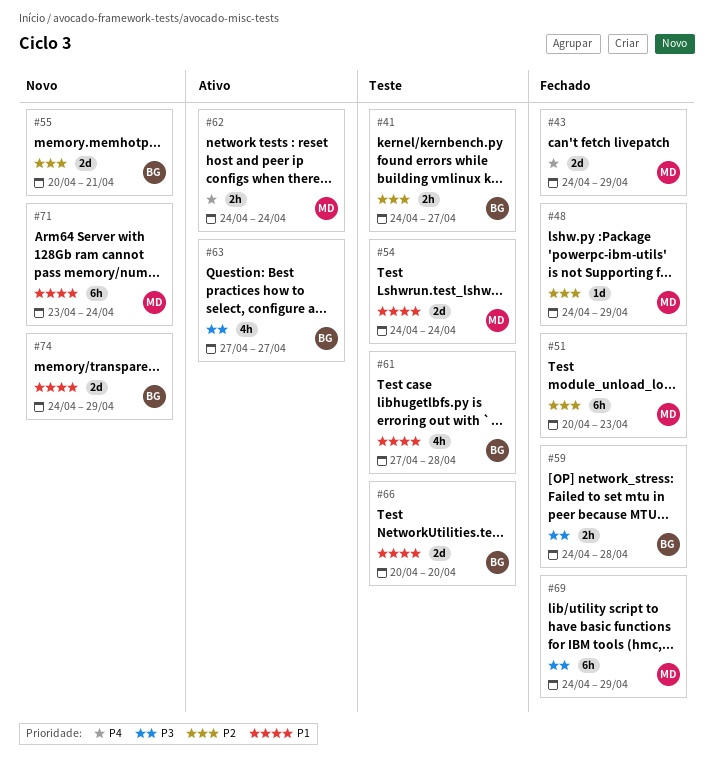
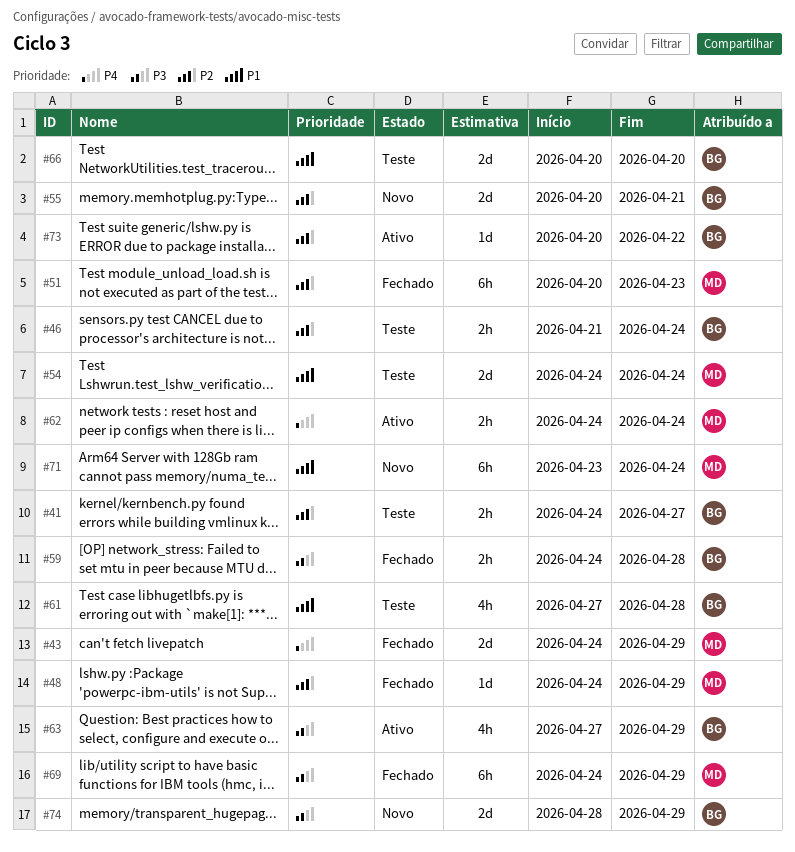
#46: none -> present
#63, due: Apr 27 -> Apr 29
#73: none -> present
#74, priority: P1 -> P3
#74, start: Apr 24 -> Apr 28

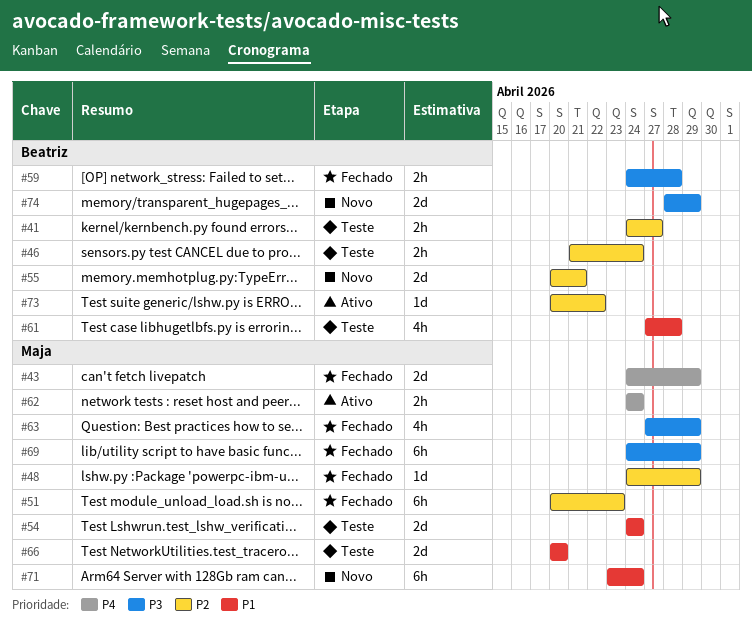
#63, status: Ativo -> Fechado
#63, owner: Beatriz -> Maja
#66, owner: Beatriz -> Maja

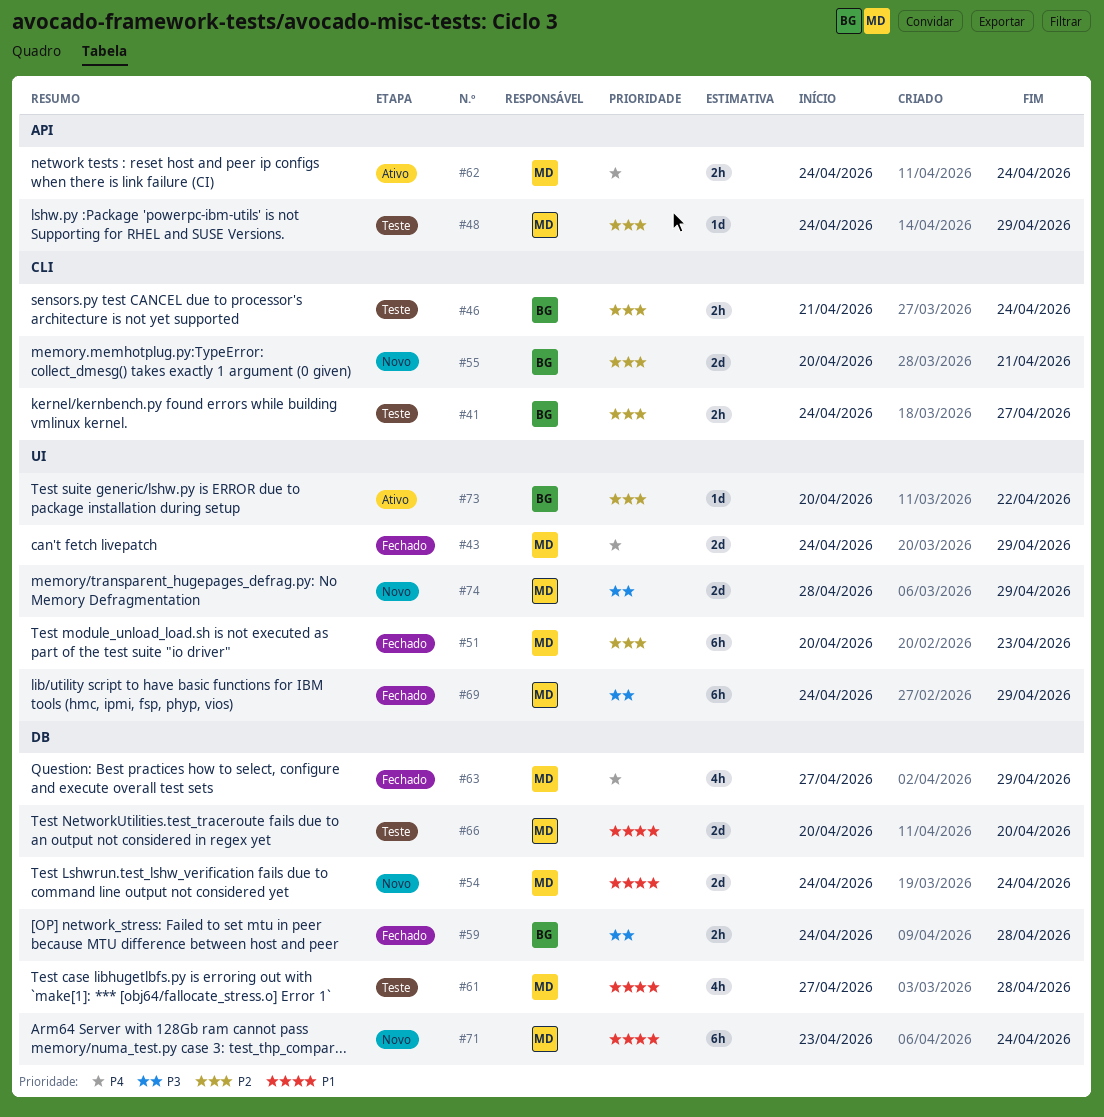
#48, status: Fechado -> Teste
#54, status: Teste -> Novo
#61, owner: Beatriz -> Maja
#63, priority: P3 -> P4
#74, owner: Beatriz -> Maja

